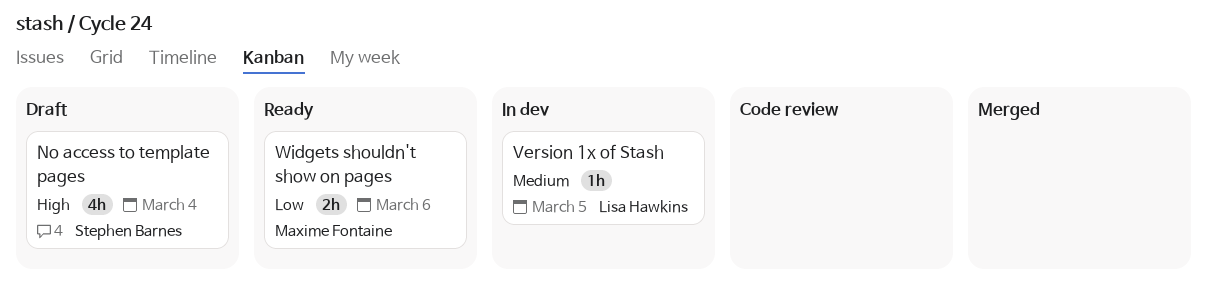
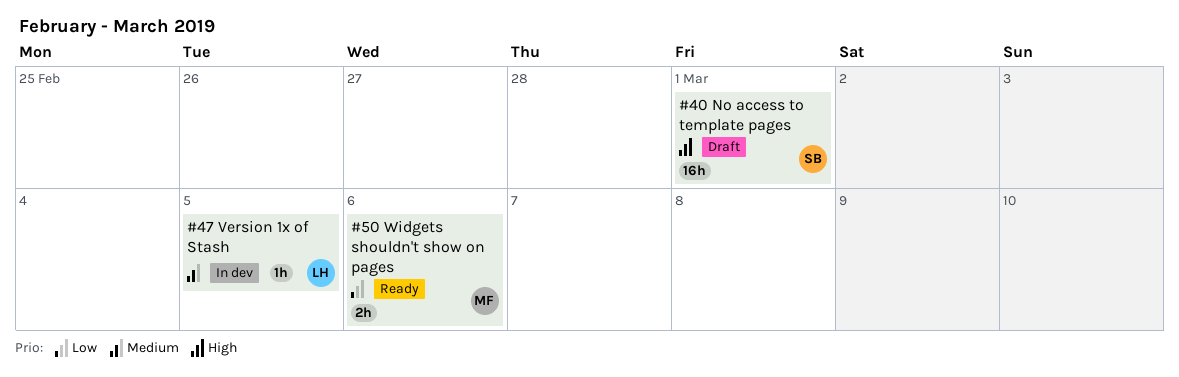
No access to template pages, estimate: 4h -> 16h
No access to template pages, due: Mar 4 -> Mar 1

